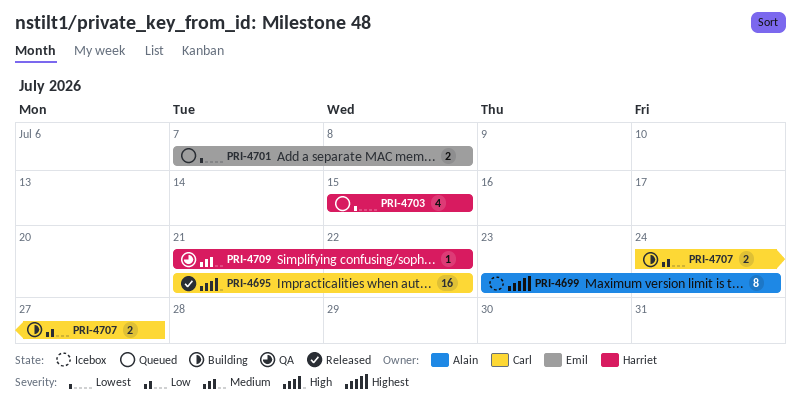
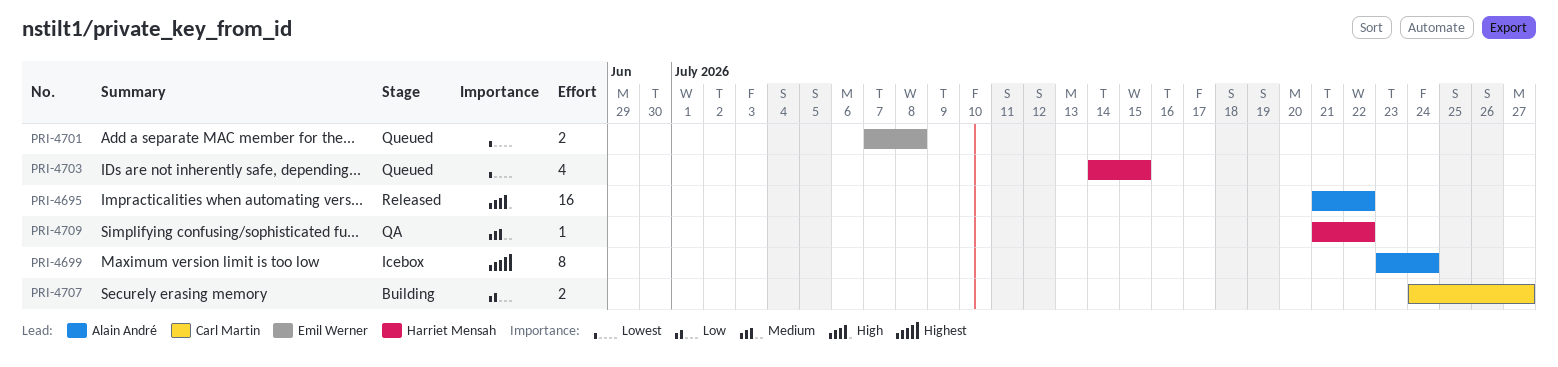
PRI-4695, owner: Carl Martin -> Alain André
PRI-4703, start: Jul 15 -> Jul 14

